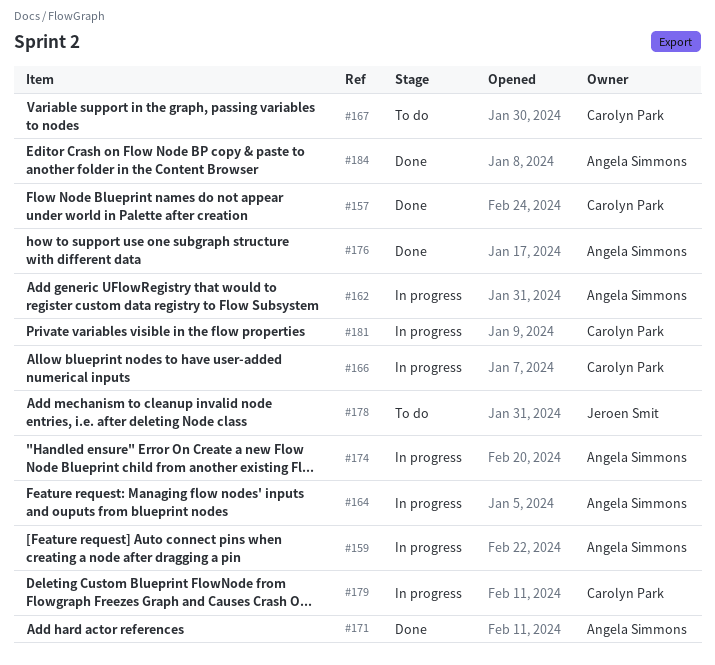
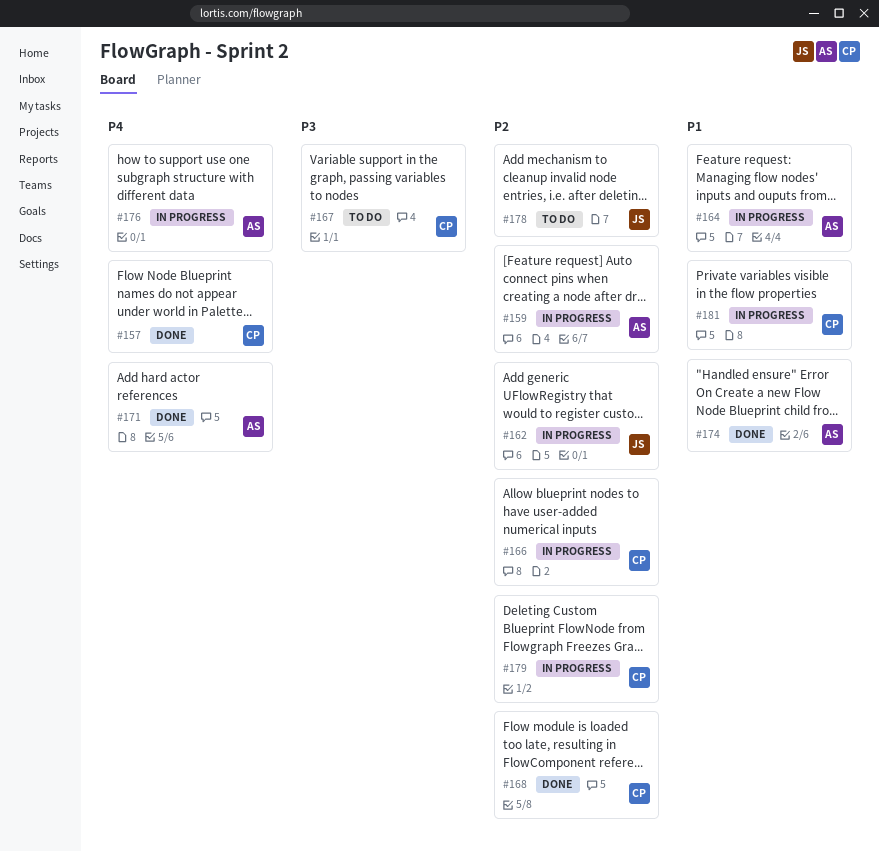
#162, owner: Angela Simmons -> Jeroen Smit
#168: none -> present
#174, status: In progress -> Done
#176, status: Done -> In progress
#184: present -> none

